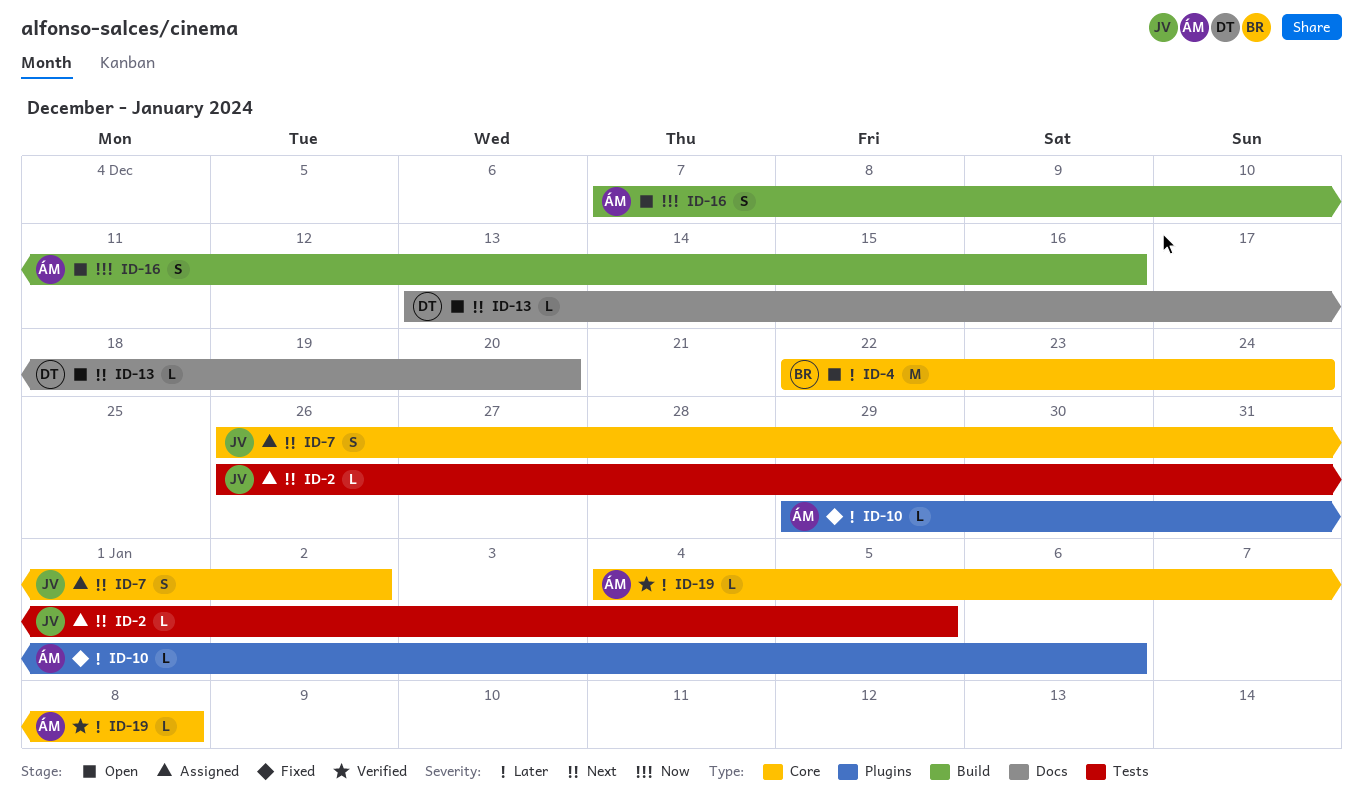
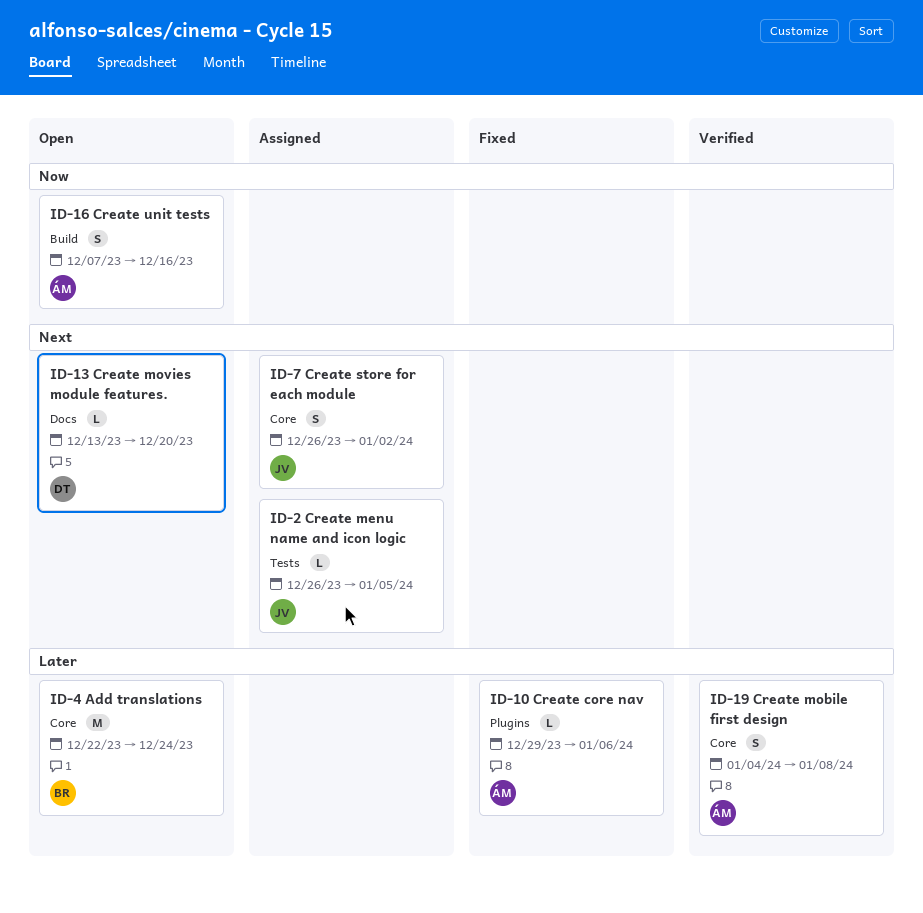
ID-19, estimate: L -> S

